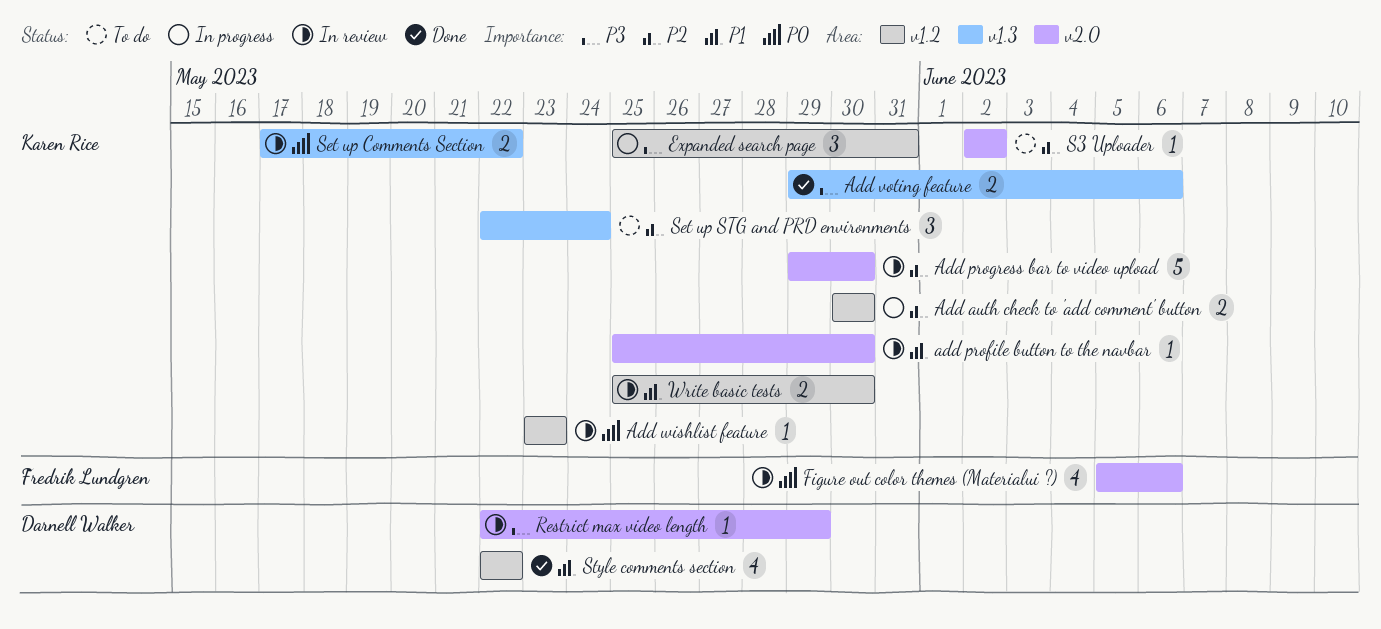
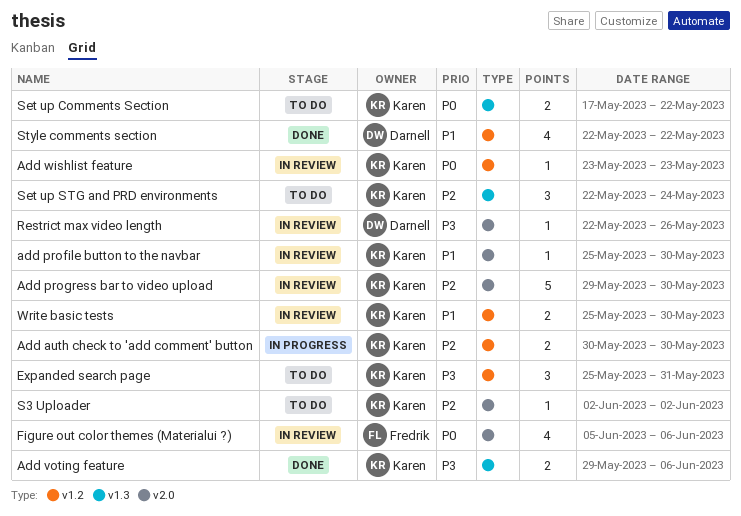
Expanded search page, status: In progress -> To do
Restrict max video length, due: May 29 -> May 26
Set up Comments Section, status: In review -> To do

